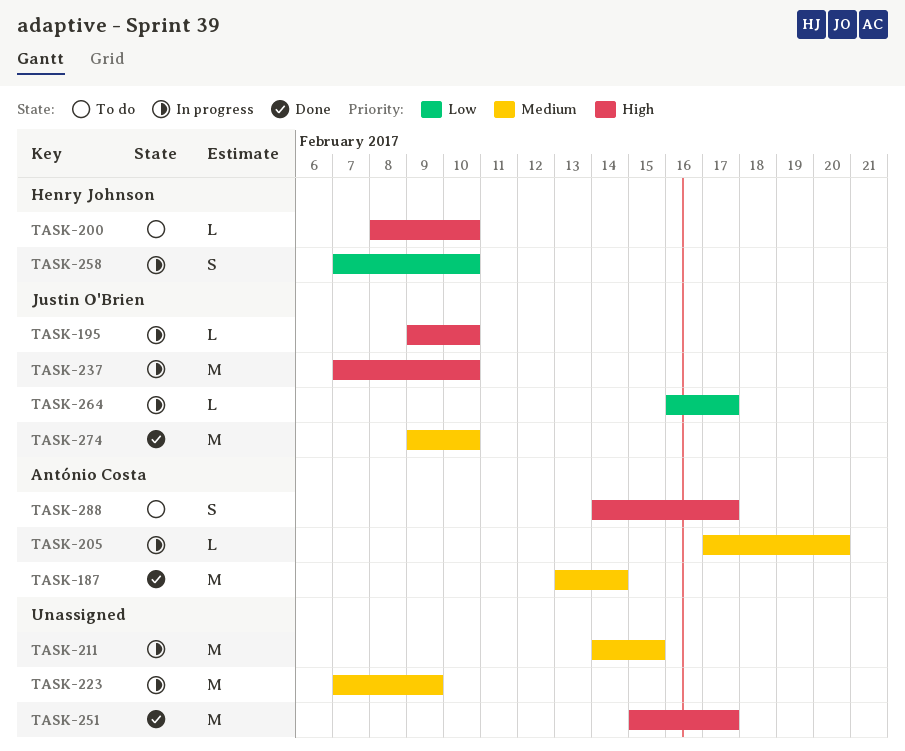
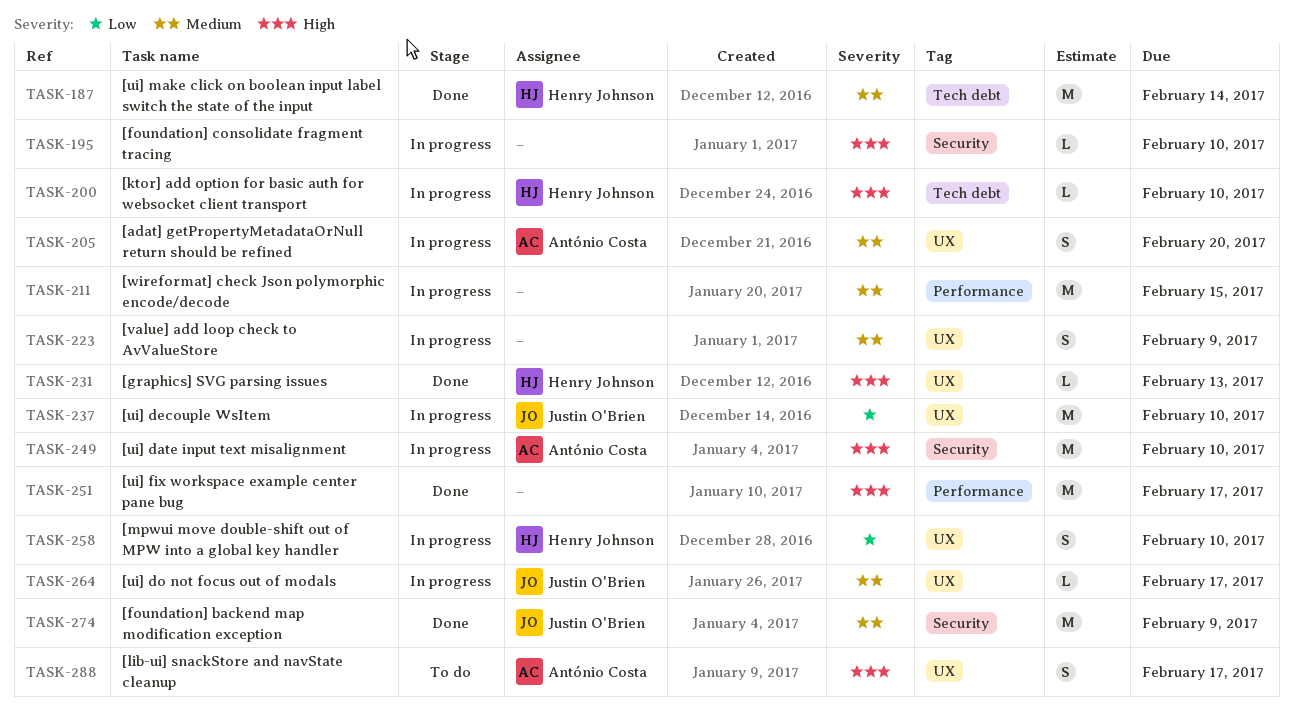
TASK-187, owner: António Costa -> Henry Johnson
TASK-195, owner: Justin O'Brien -> none
TASK-200, status: To do -> In progress
TASK-205, estimate: L -> S
TASK-223, estimate: M -> S
TASK-231: none -> present
TASK-237, priority: High -> Low
TASK-249: none -> present
TASK-264, priority: Low -> Medium
TASK-274, due: Feb 10 -> Feb 9

